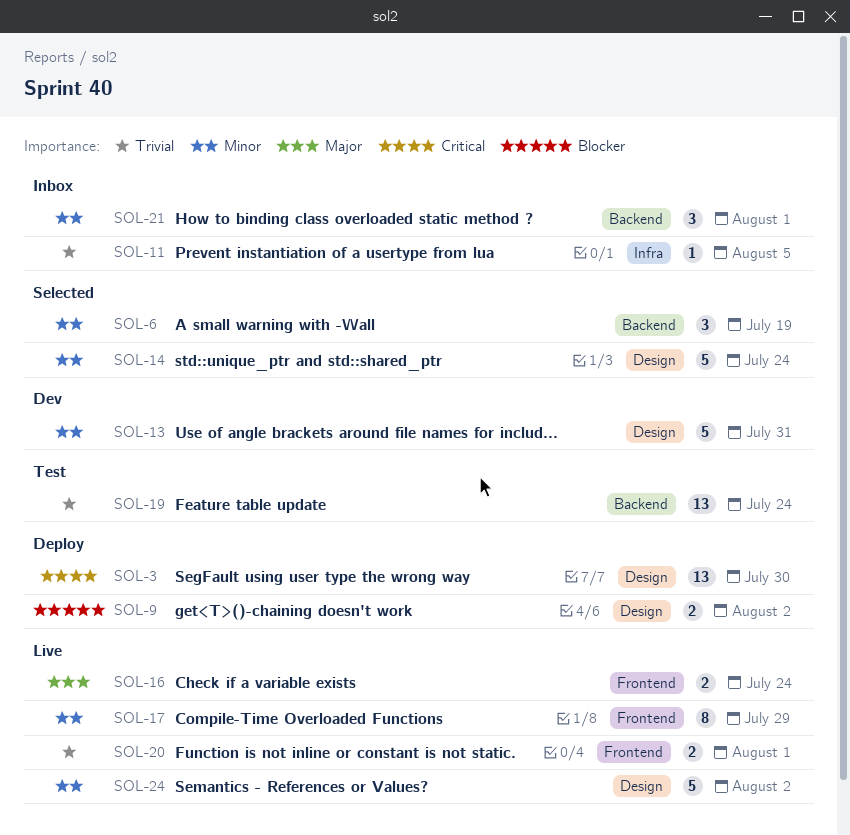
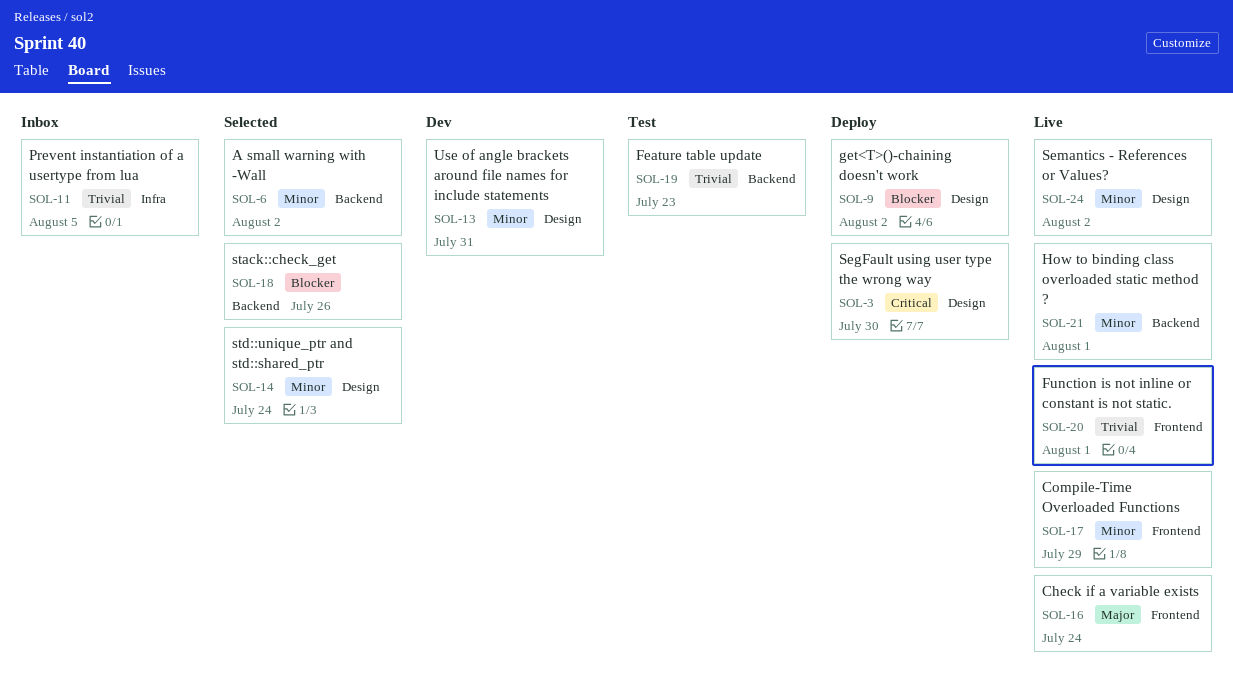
SOL-6, due: Jul 19 -> Aug 2
SOL-18: none -> present
SOL-19, due: Jul 24 -> Jul 23
SOL-21, status: Inbox -> Live

